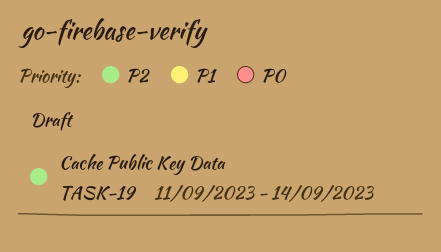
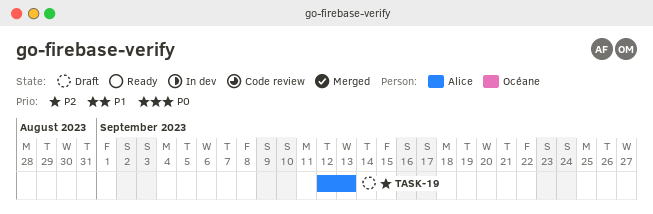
TASK-19, start: Sep 11 -> Sep 12
TASK-19, due: Sep 14 -> Sep 13

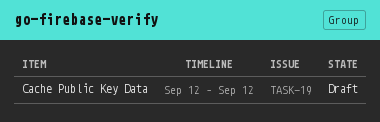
TASK-19, due: Sep 13 -> Sep 12

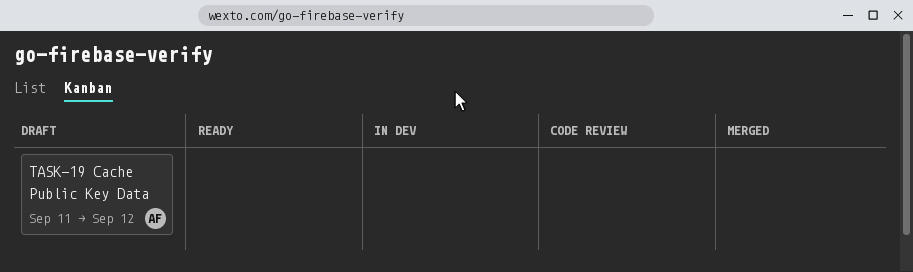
TASK-19, start: Sep 12 -> Sep 11

